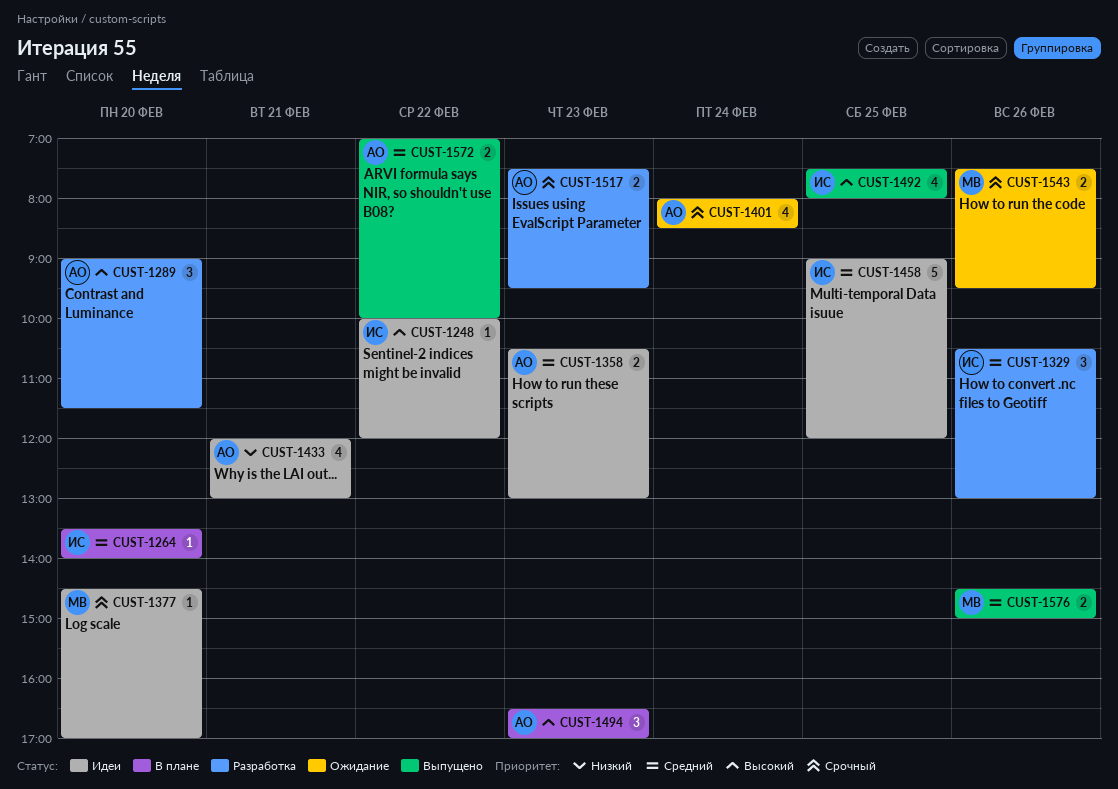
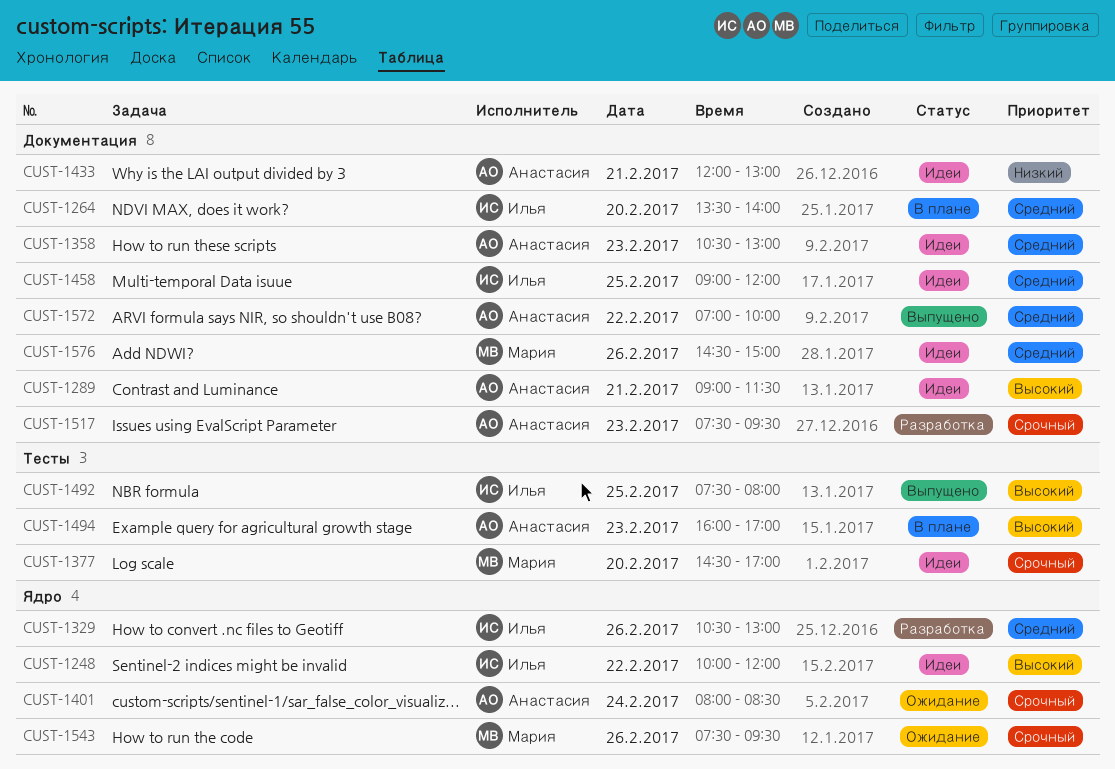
CUST-1289, status: Разработка -> Идеи
CUST-1289, day: Feb 20 -> Feb 21
CUST-1494, begins: 16:30 -> 16:00
CUST-1576, status: Выпущено -> Идеи

